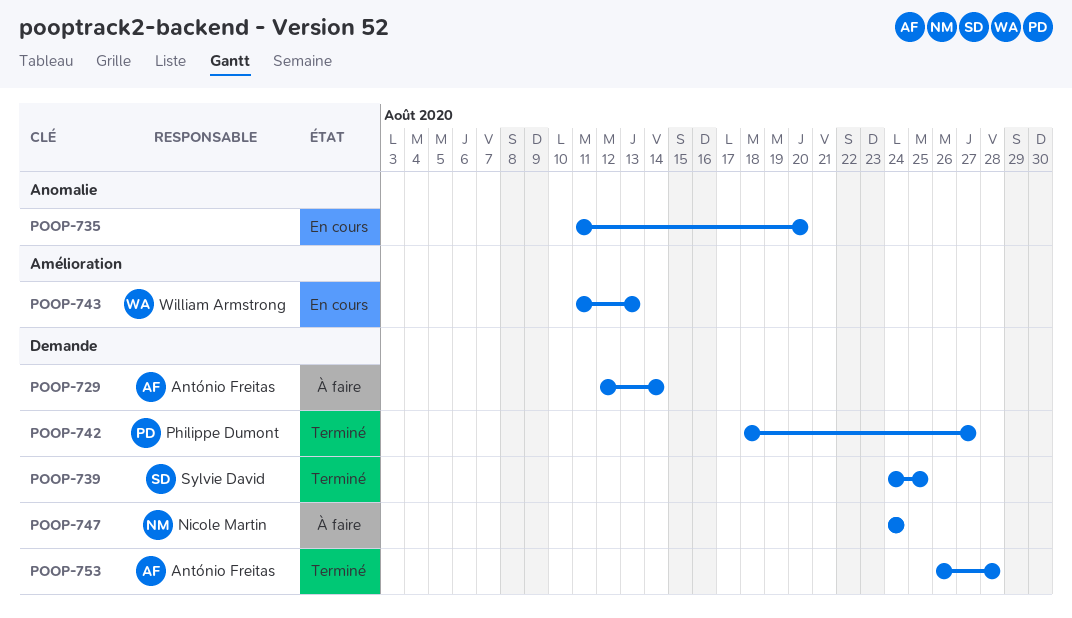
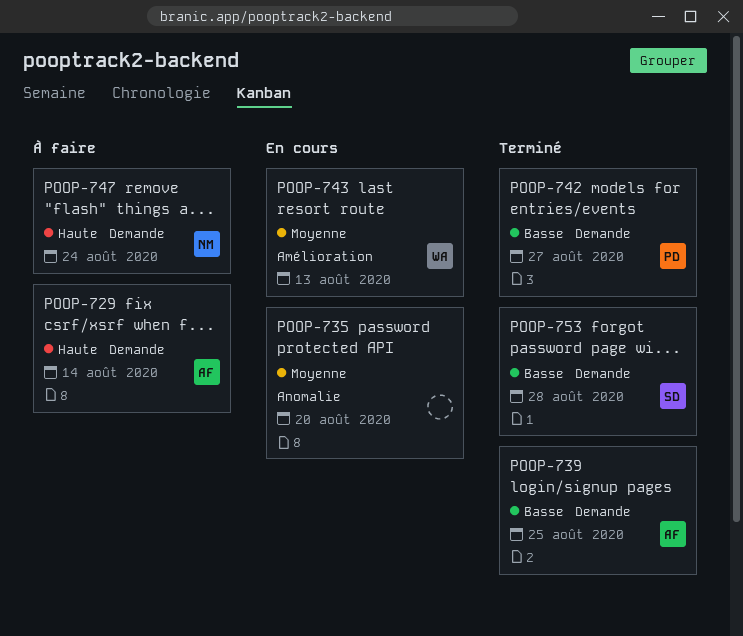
POOP-739, owner: Sylvie David -> António Freitas
POOP-753, owner: António Freitas -> Sylvie David

